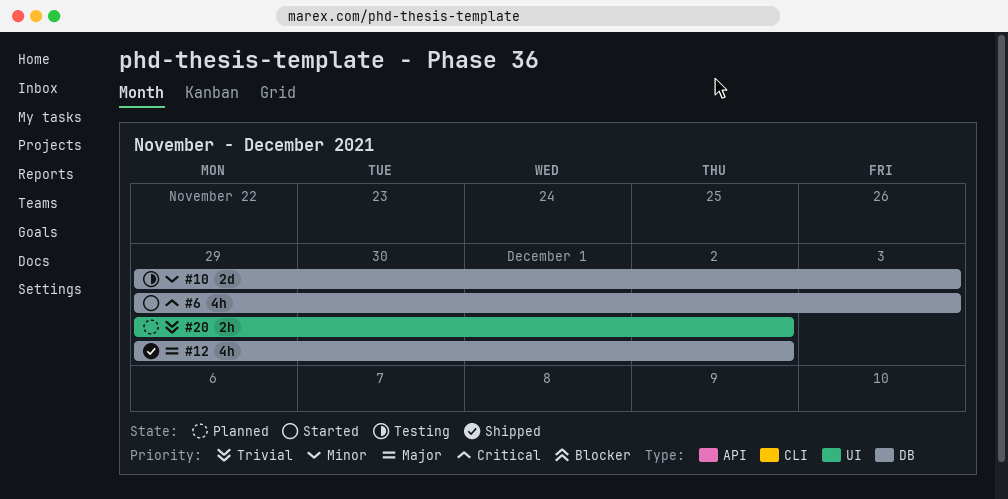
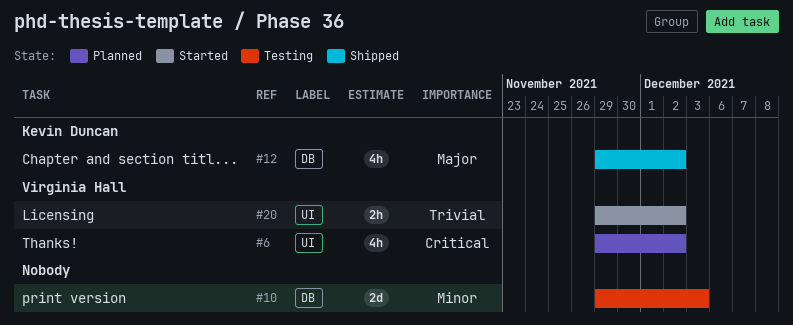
#6, status: Started -> Planned
#6, label: DB -> UI
#6, due: Dec 3 -> Dec 2
#20, status: Planned -> Started

